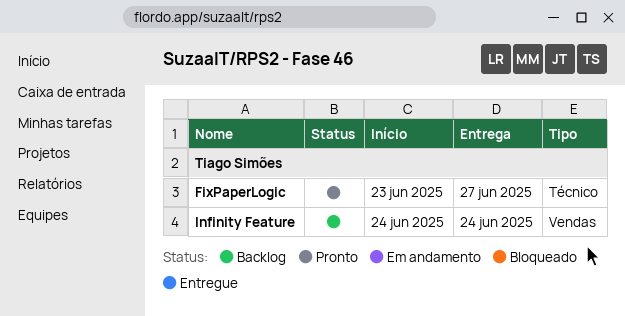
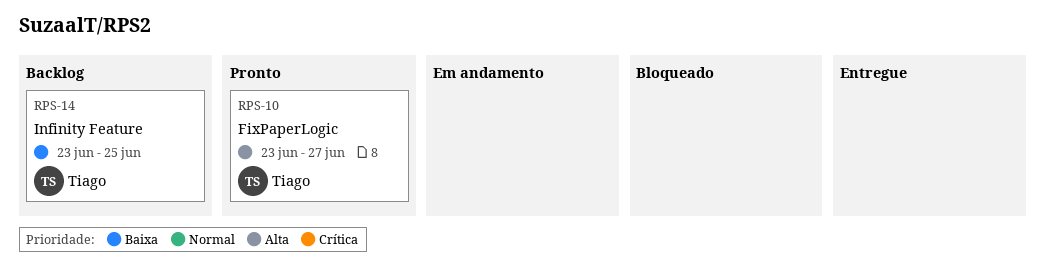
Infinity Feature, start: Jun 24 -> Jun 23
Infinity Feature, due: Jun 24 -> Jun 25

